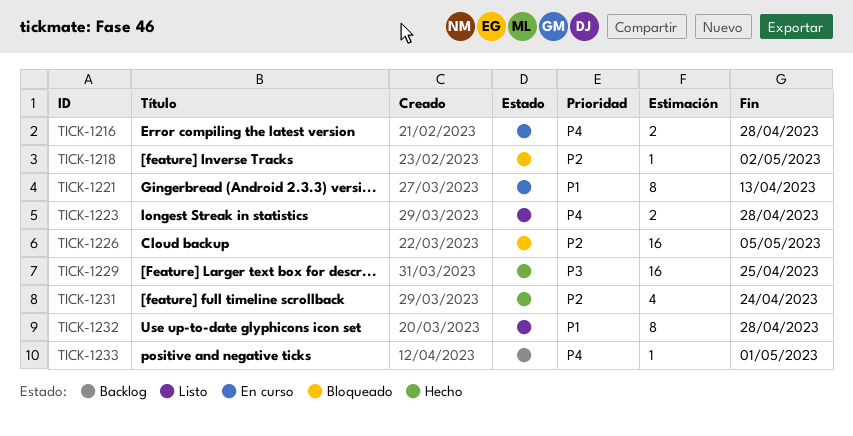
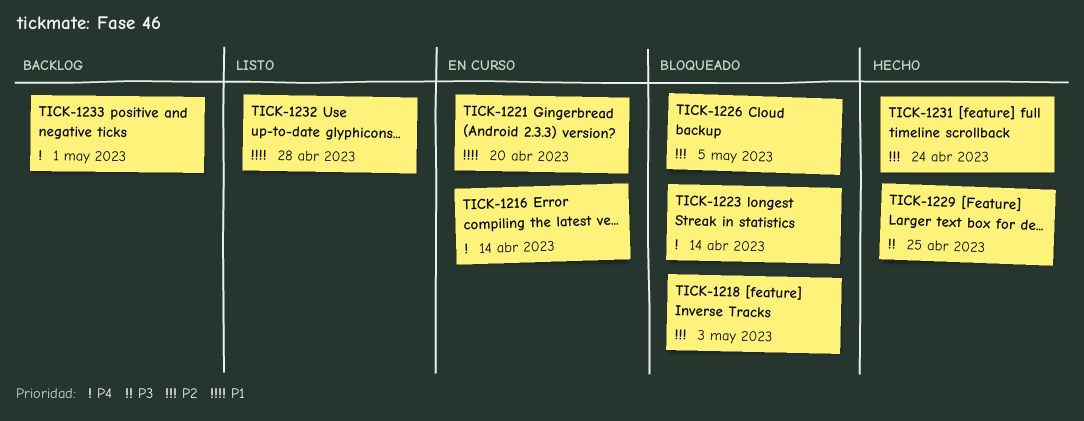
TICK-1216, due: Apr 28 -> Apr 14
TICK-1218, due: May 2 -> May 3
TICK-1221, due: Apr 13 -> Apr 20
TICK-1223, status: Listo -> Bloqueado
TICK-1223, due: Apr 28 -> Apr 14

